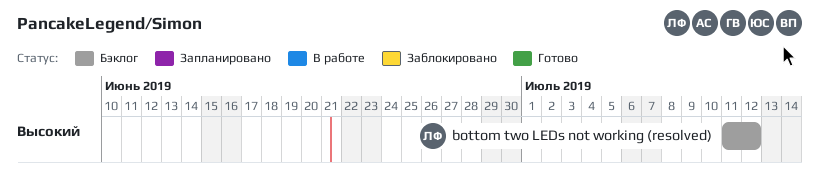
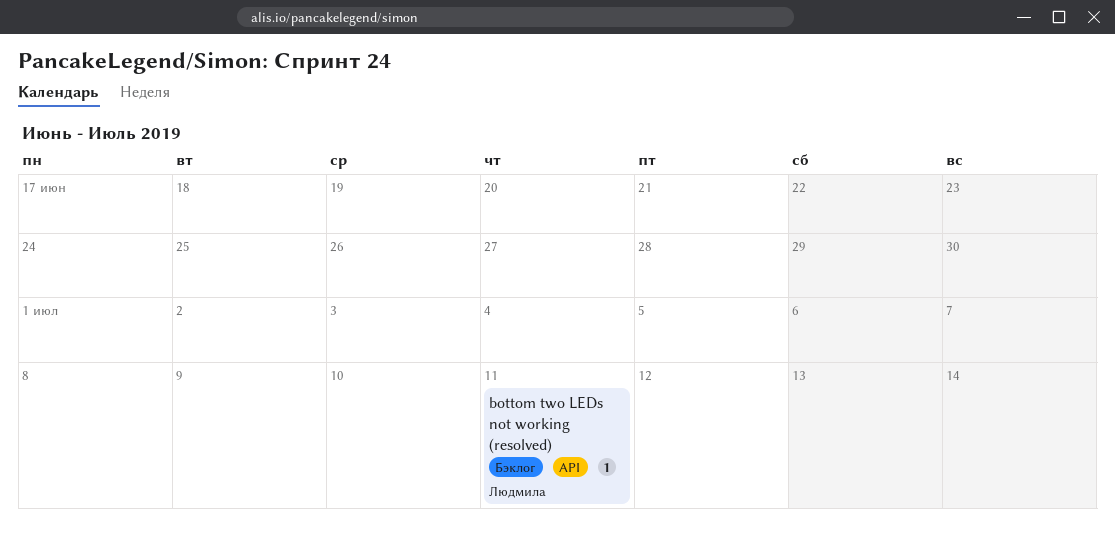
bottom two LEDs not working (resolved), due: Jul 12 -> Jul 11

